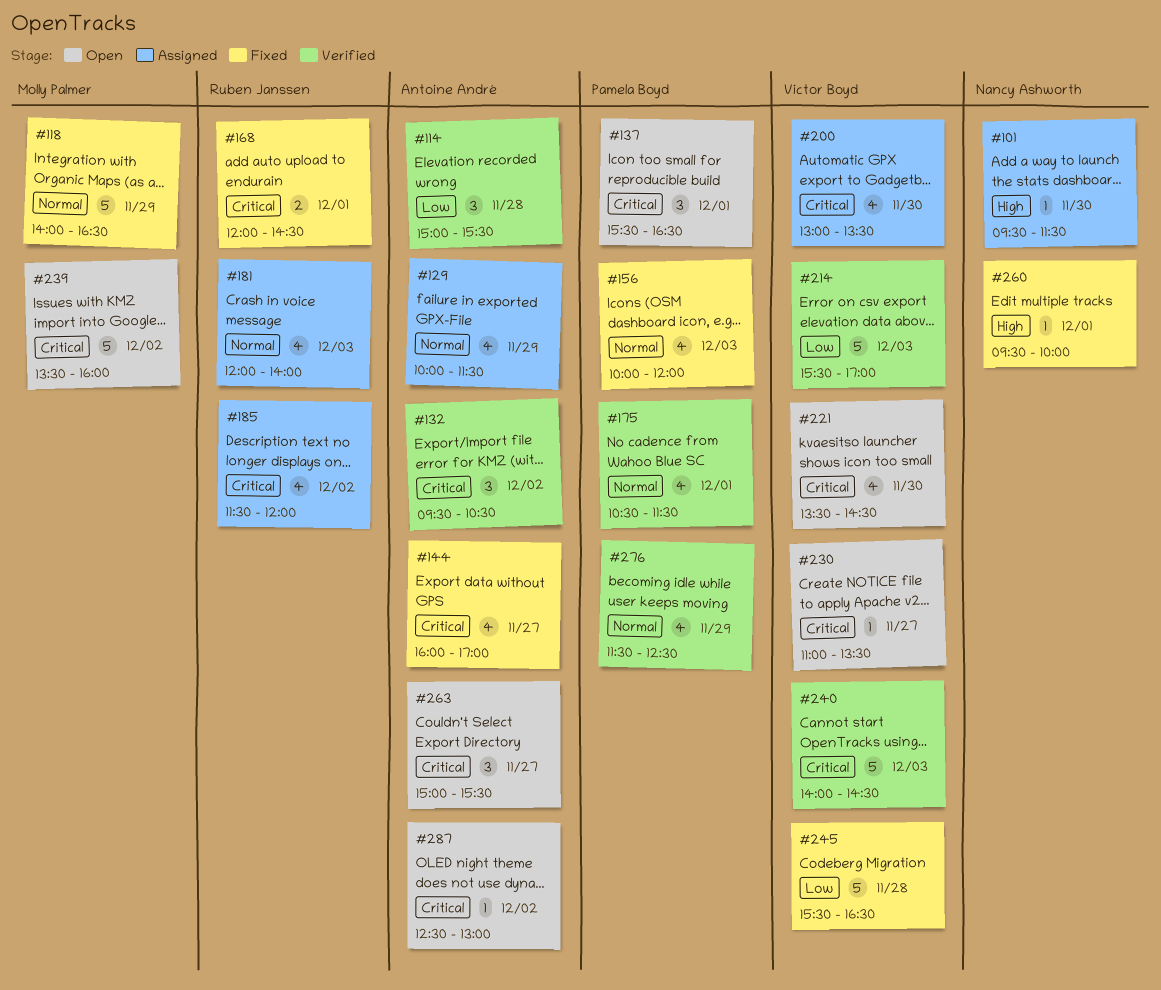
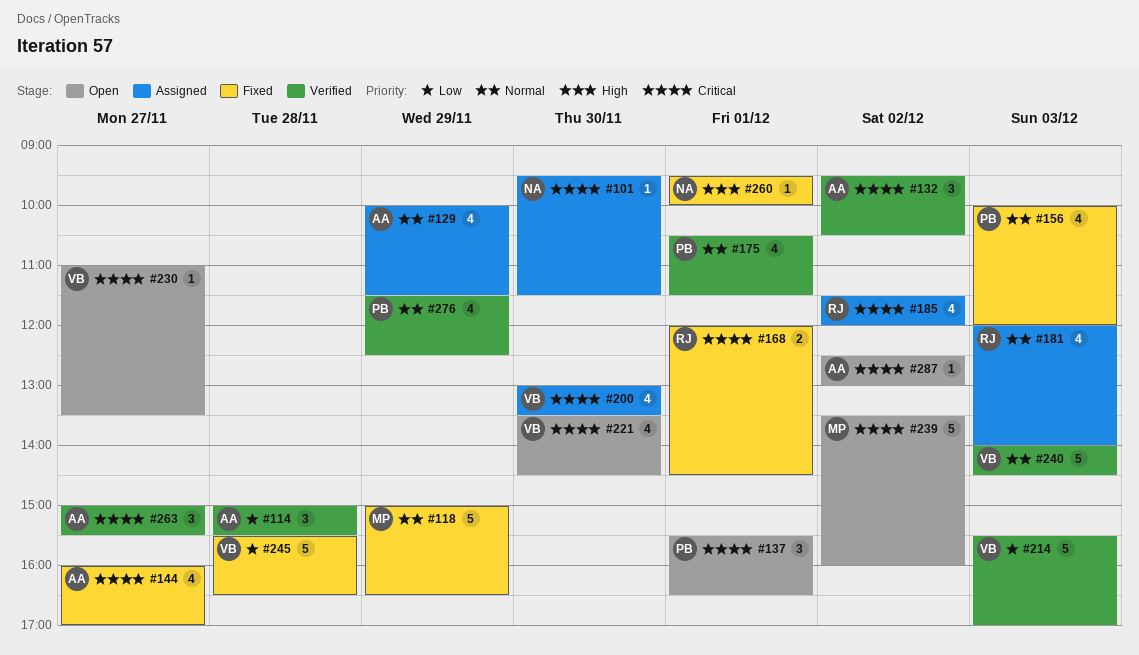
#101, priority: High -> Critical
#118, begins: 14:00 -> 15:00
#240, priority: Critical -> Normal
#263, status: Open -> Verified

